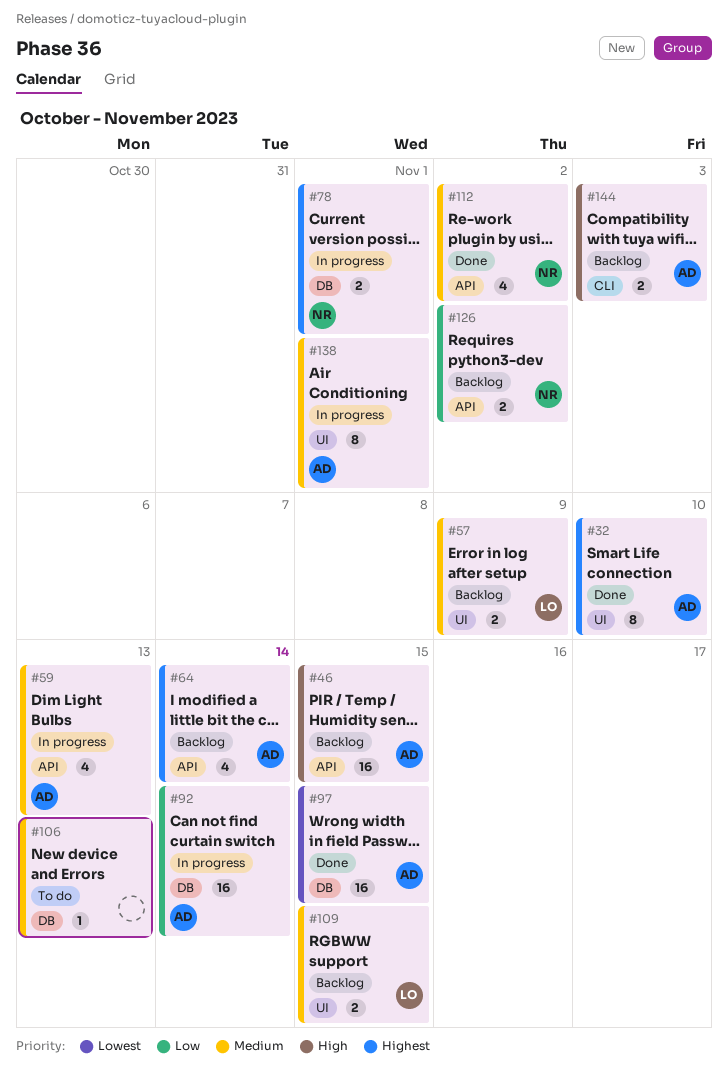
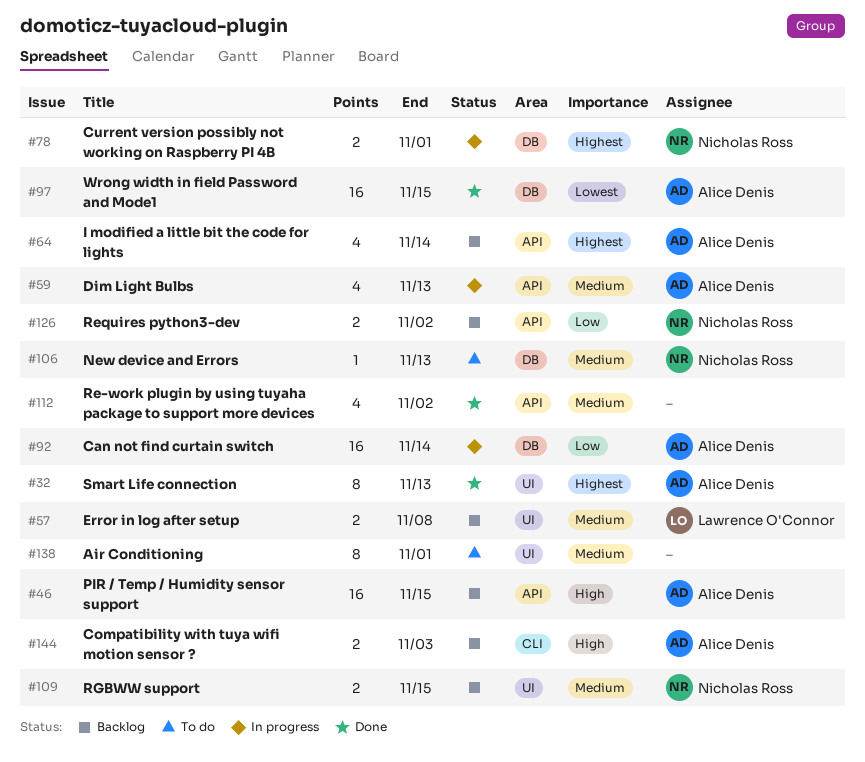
#32, due: Nov 10 -> Nov 13
#57, due: Nov 9 -> Nov 8
#106, owner: none -> Nicholas Ross
#109, owner: Lawrence O'Connor -> Nicholas Ross
#112, owner: Nicholas Ross -> none
#138, status: In progress -> To do
#138, owner: Alice Denis -> none

